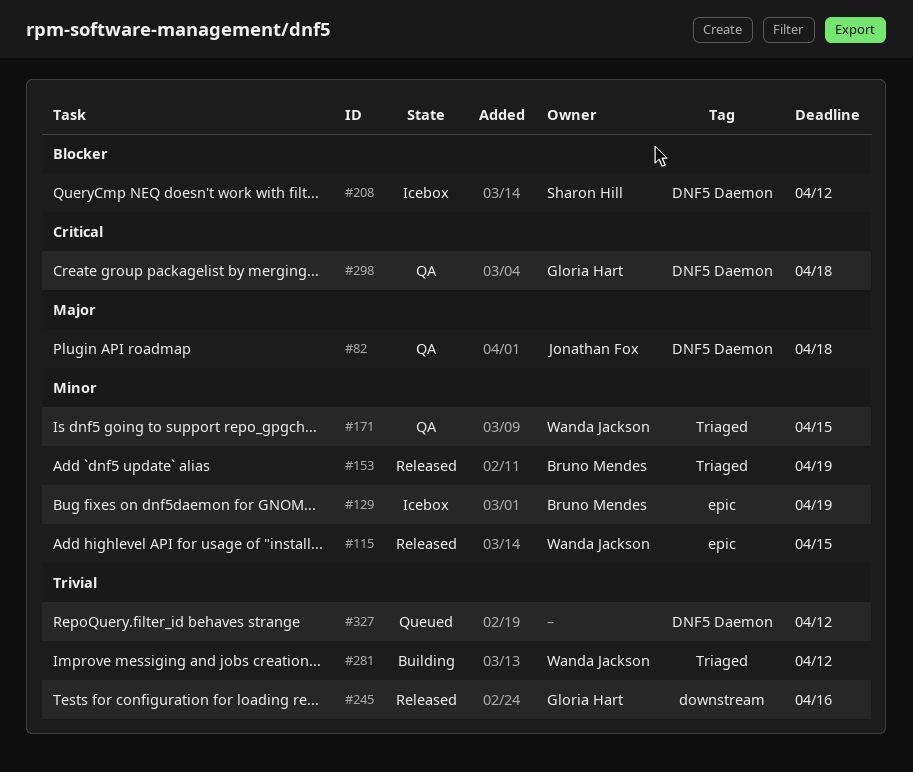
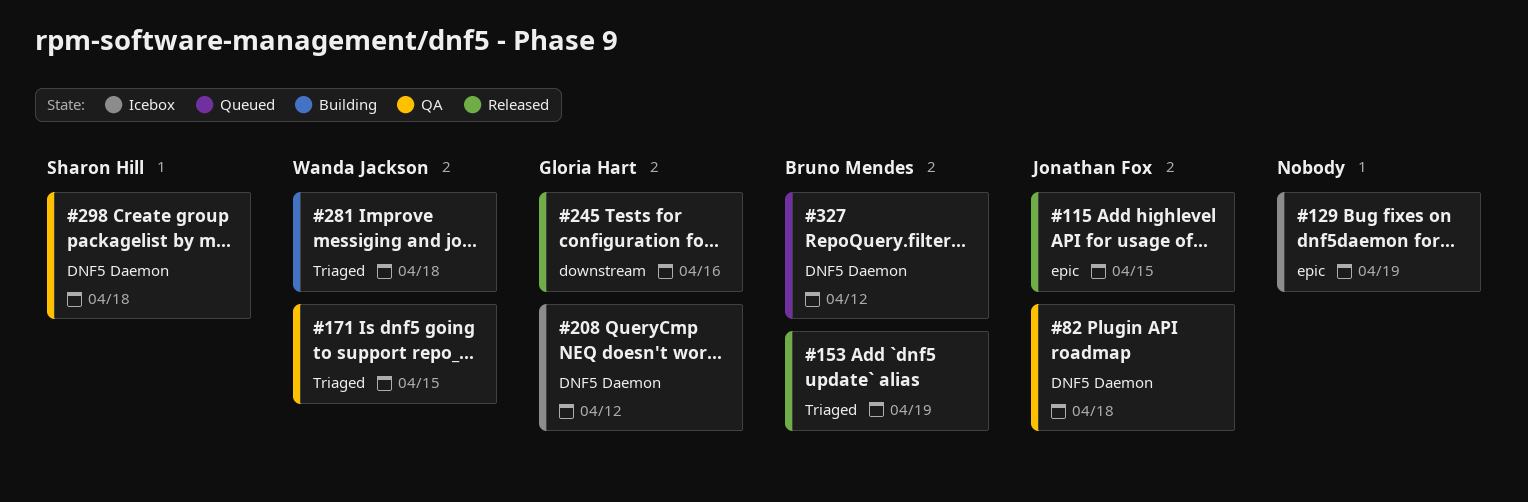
#115, owner: Wanda Jackson -> Jonathan Fox
#129, owner: Bruno Mendes -> none
#208, owner: Sharon Hill -> Gloria Hart
#281, due: Apr 12 -> Apr 18
#298, owner: Gloria Hart -> Sharon Hill
#327, owner: none -> Bruno Mendes

